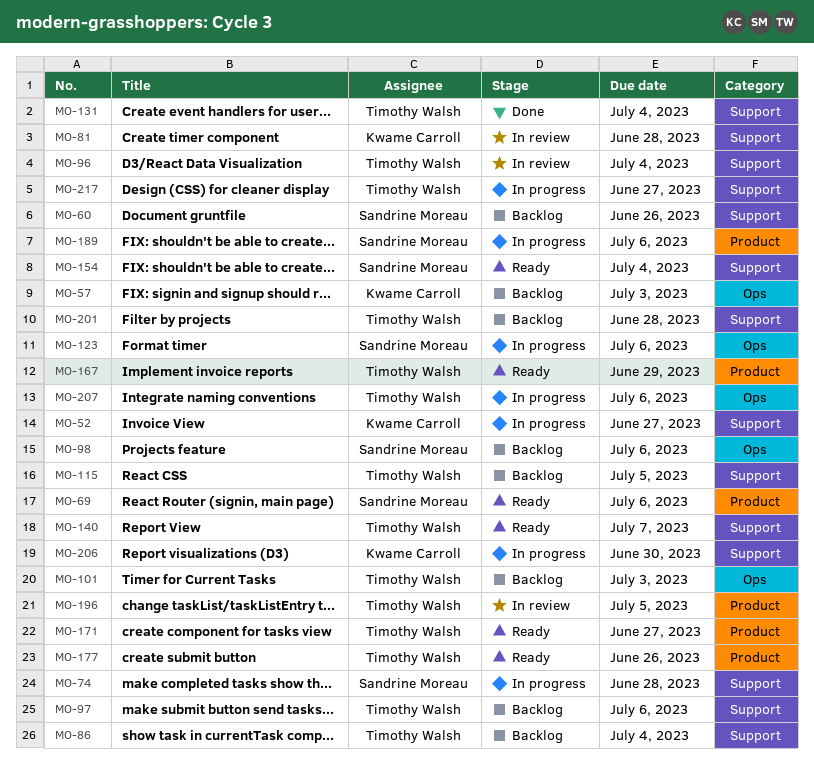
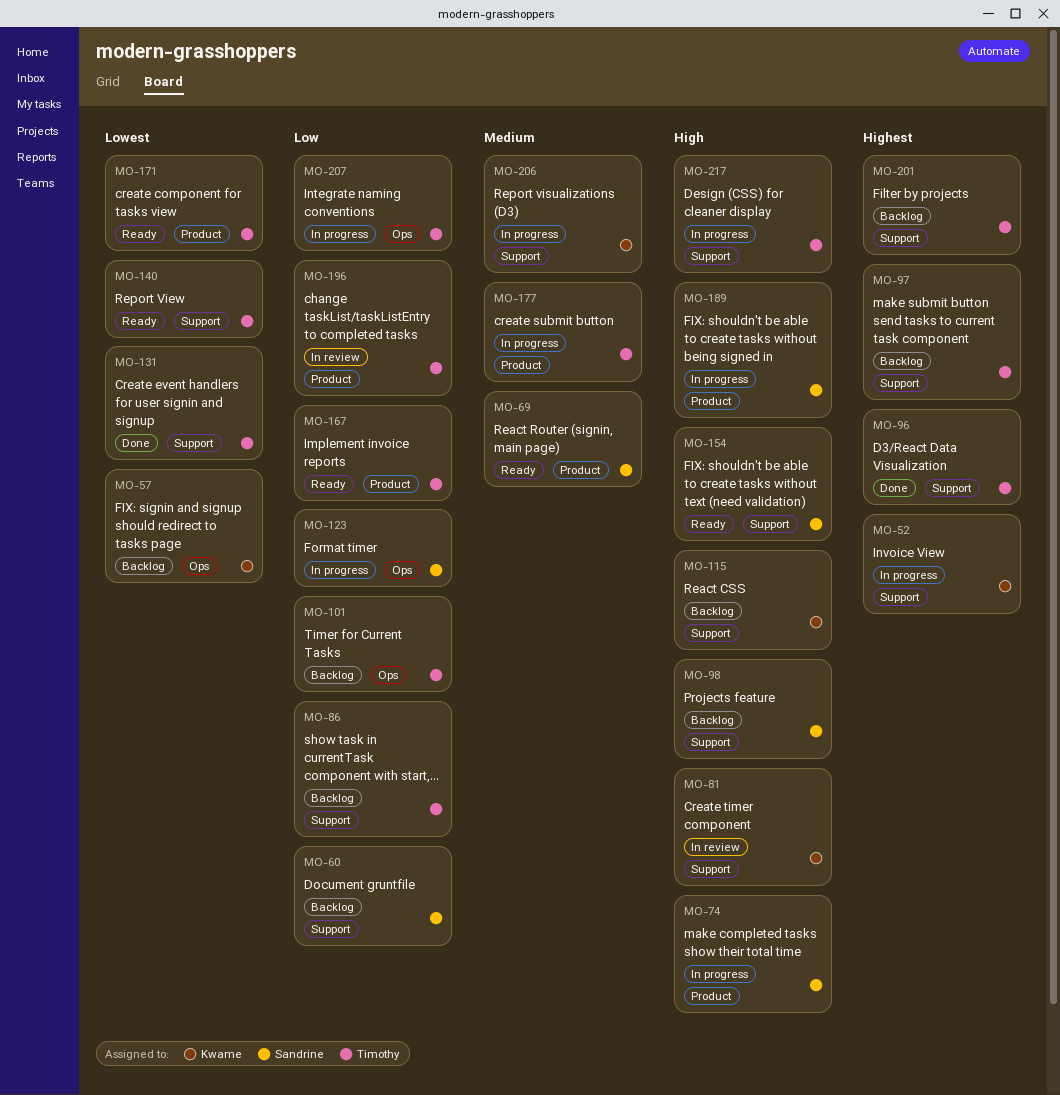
MO-74, label: Support -> Product
MO-96, status: In review -> Done
MO-98, label: Ops -> Support
MO-115, owner: Timothy Walsh -> Kwame Carroll
MO-177, status: Ready -> In progress

